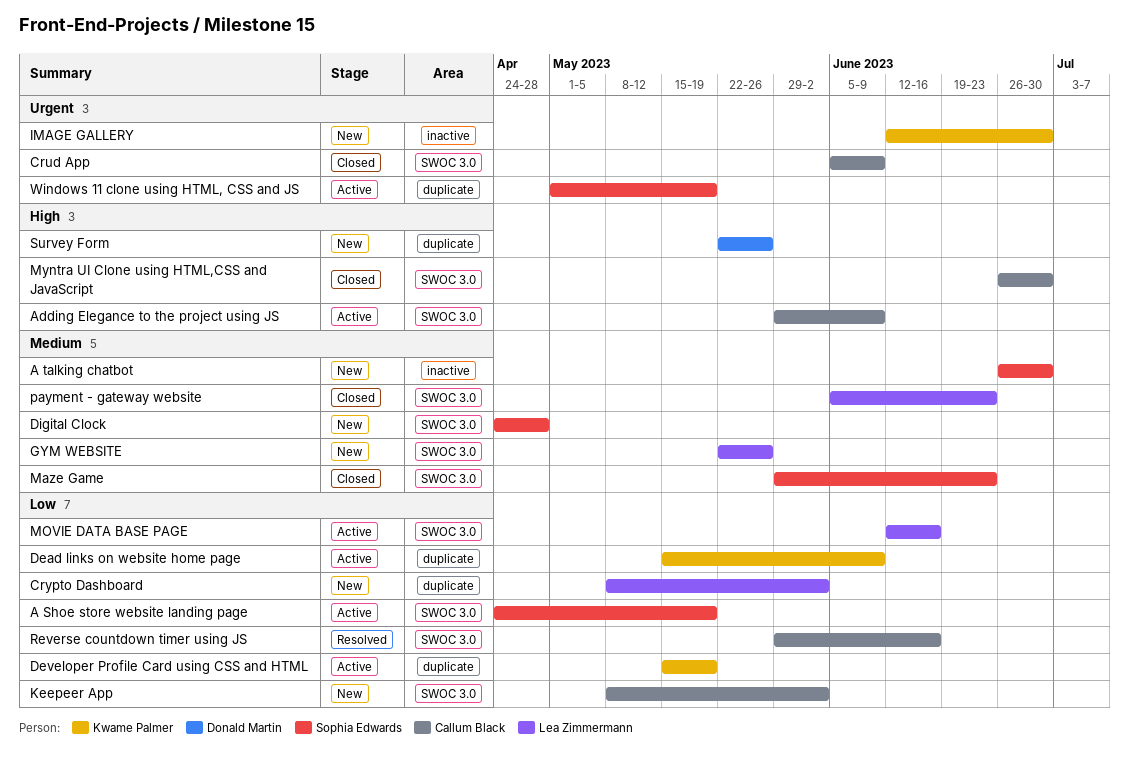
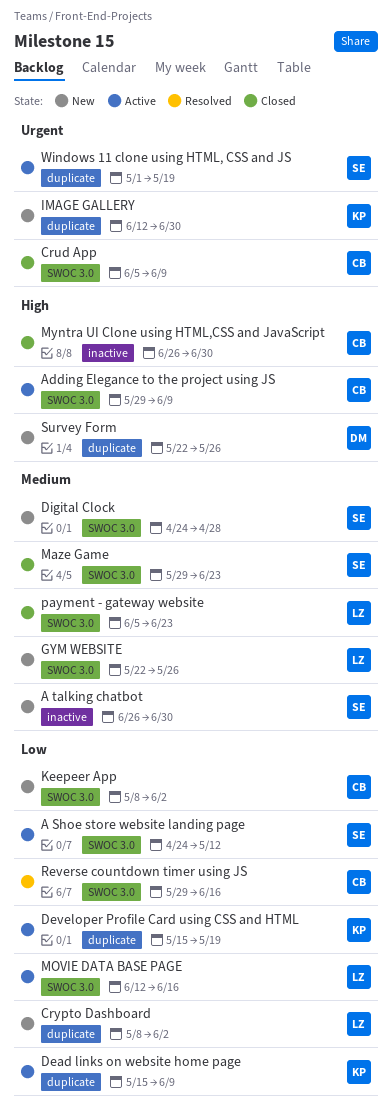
A Shoe store website landing page, due: May 19 -> May 12
IMAGE GALLERY, label: inactive -> duplicate
Myntra UI Clone using HTML,CSS and JavaScript, label: SWOC 3.0 -> inactive

